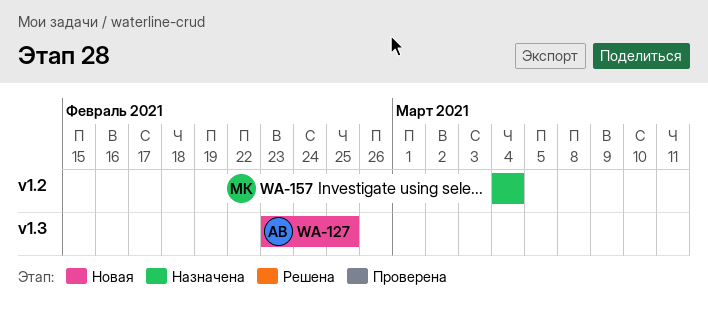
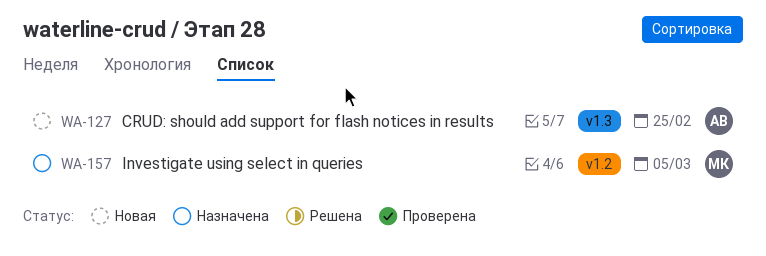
WA-157, due: Mar 4 -> Mar 5

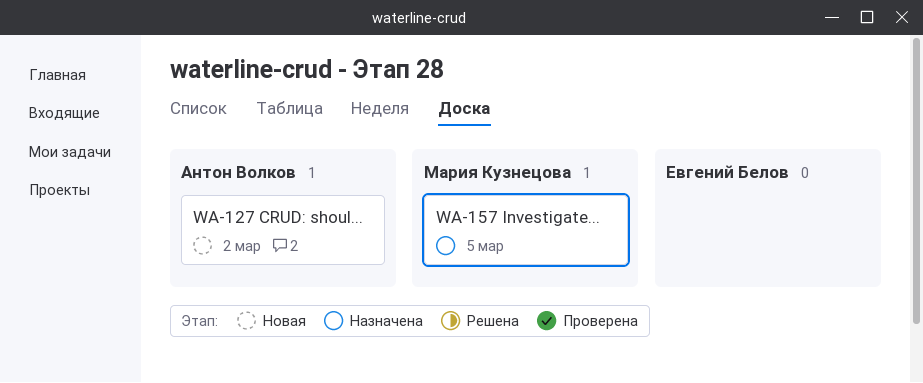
WA-127, due: Feb 25 -> Mar 2

